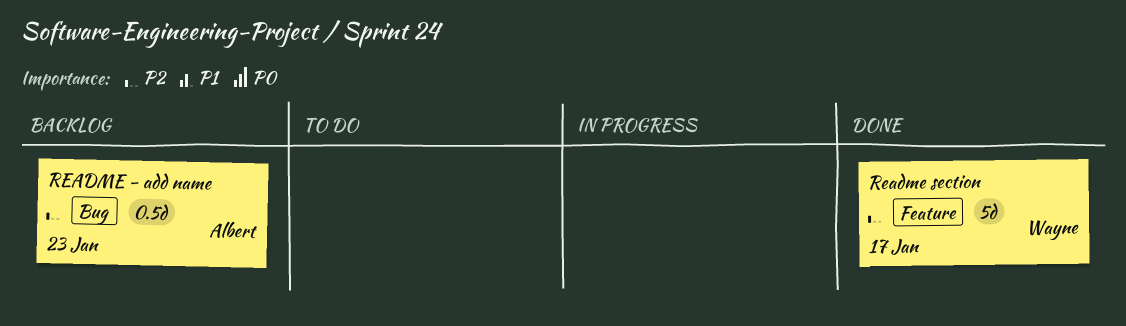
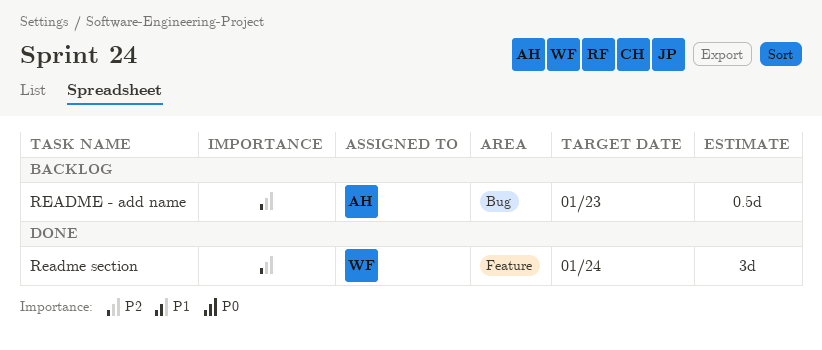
Readme section, estimate: 5d -> 3d
Readme section, due: Jan 17 -> Jan 24

